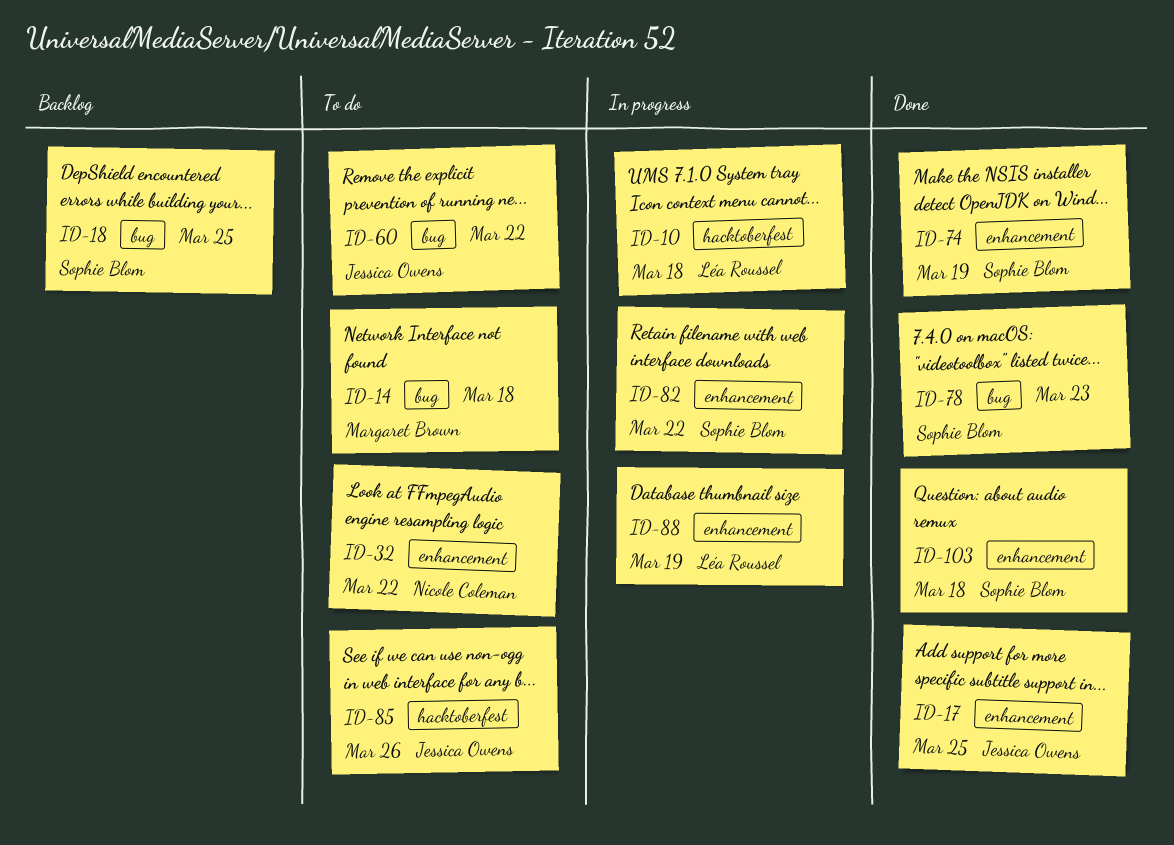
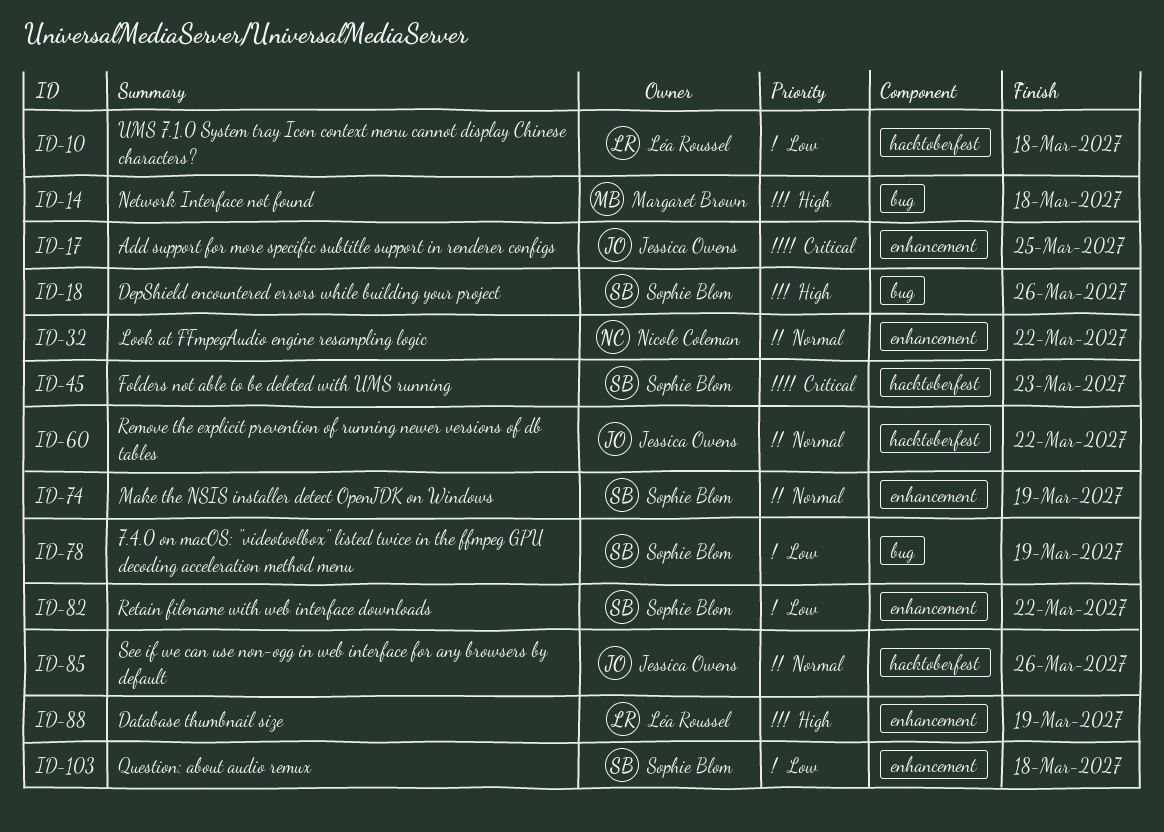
ID-18, due: Mar 25 -> Mar 26
ID-45: none -> present
ID-60, label: bug -> hacktoberfest
ID-78, due: Mar 23 -> Mar 19

